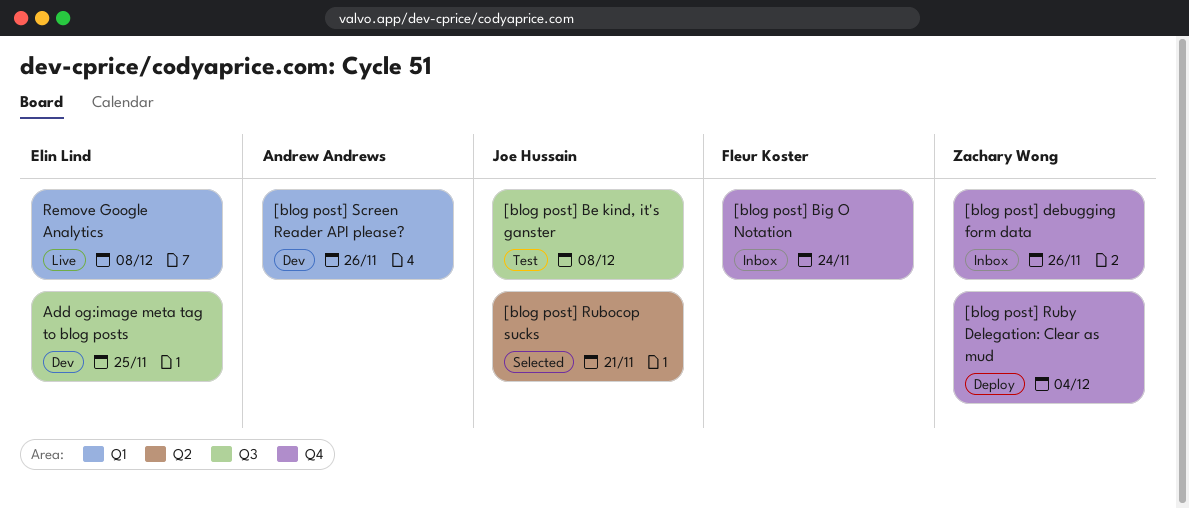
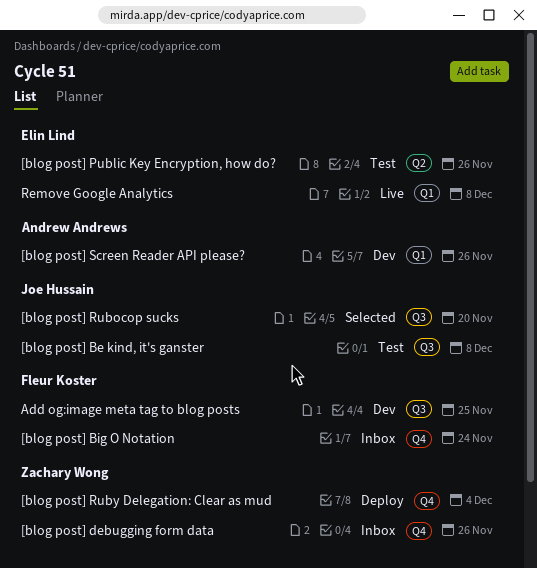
[blog post] Public Key Encryption, how do?: none -> present
[blog post] Rubocop sucks, label: Q2 -> Q3
[blog post] Rubocop sucks, due: Nov 21 -> Nov 20
Add og:image meta tag to blog posts, owner: Elin Lind -> Fleur Koster

